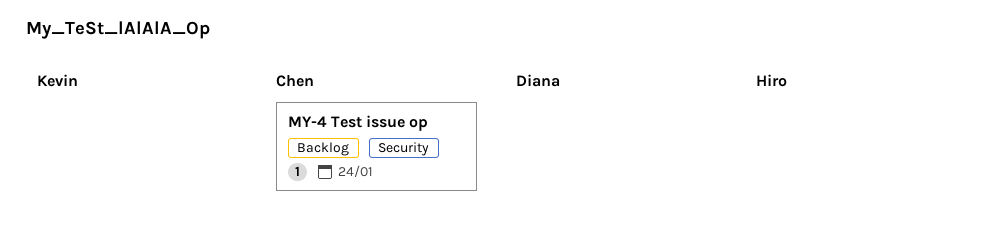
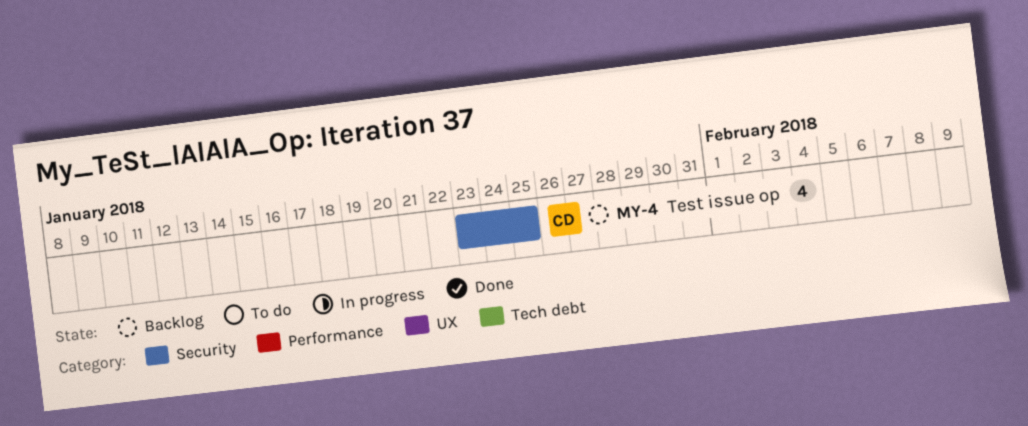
MY-4, estimate: 1 -> 4
MY-4, due: Jan 24 -> Jan 25

